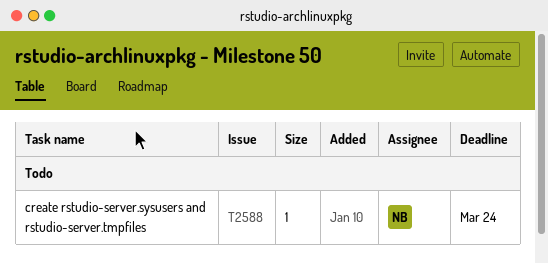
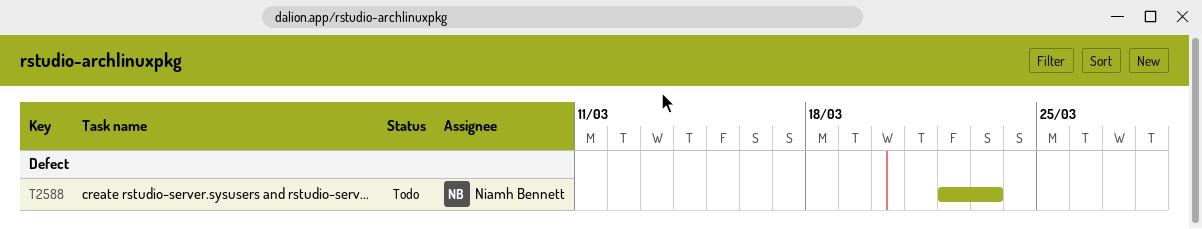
T2588, due: Mar 24 -> Mar 23

